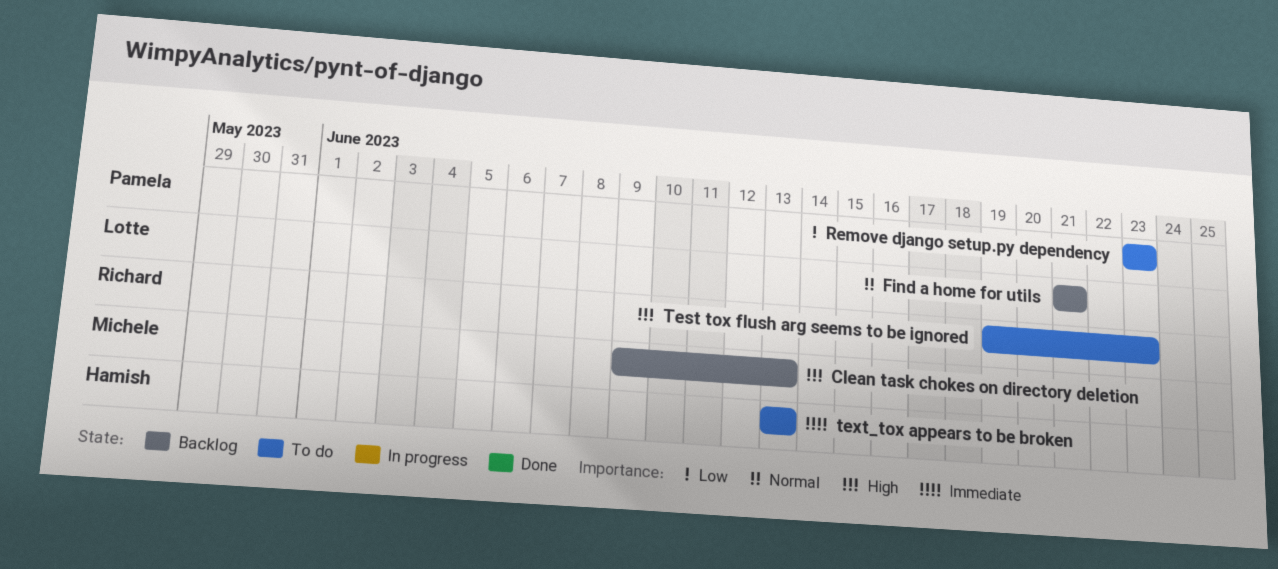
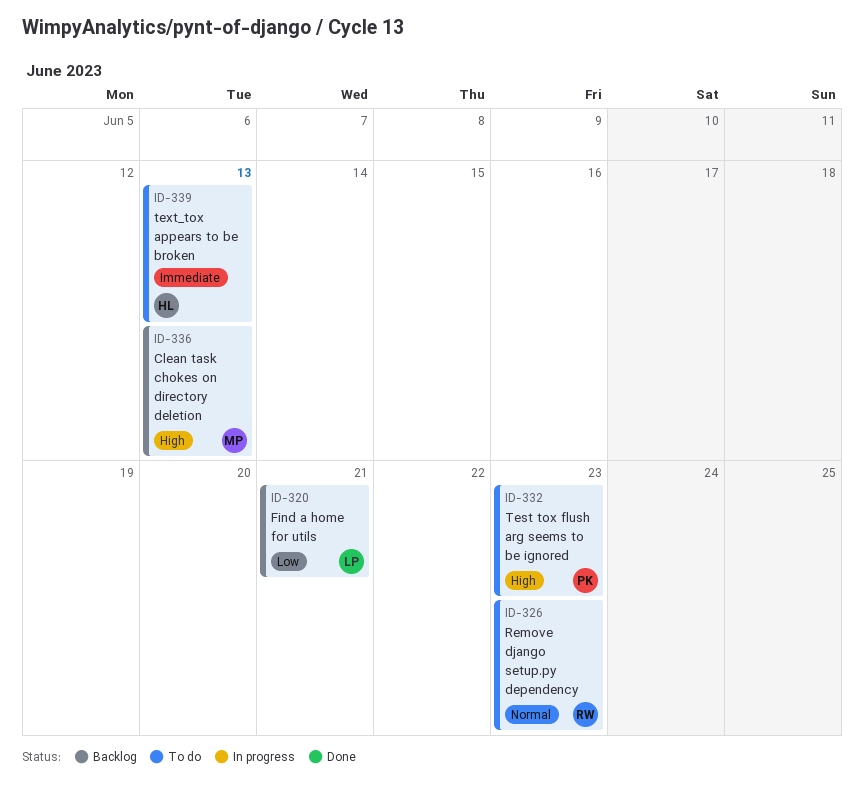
Find a home for utils, priority: Normal -> Low
Remove django setup.py dependency, owner: Pamela -> Richard
Remove django setup.py dependency, priority: Low -> Normal
Test tox flush arg seems to be ignored, owner: Richard -> Pamela

